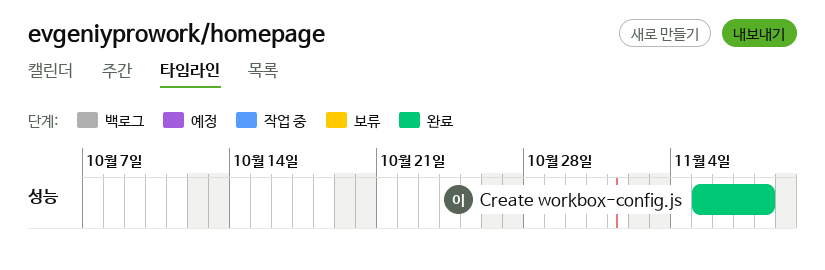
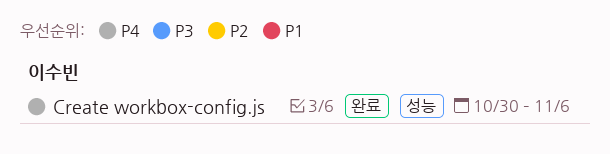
Create workbox-config.js, start: Nov 5 -> Oct 30
Create workbox-config.js, due: Nov 8 -> Nov 6

